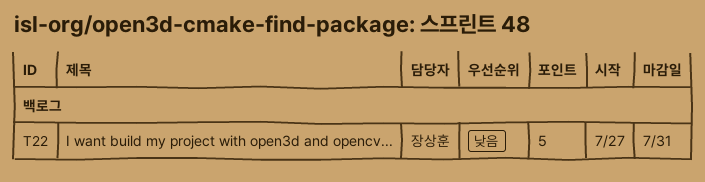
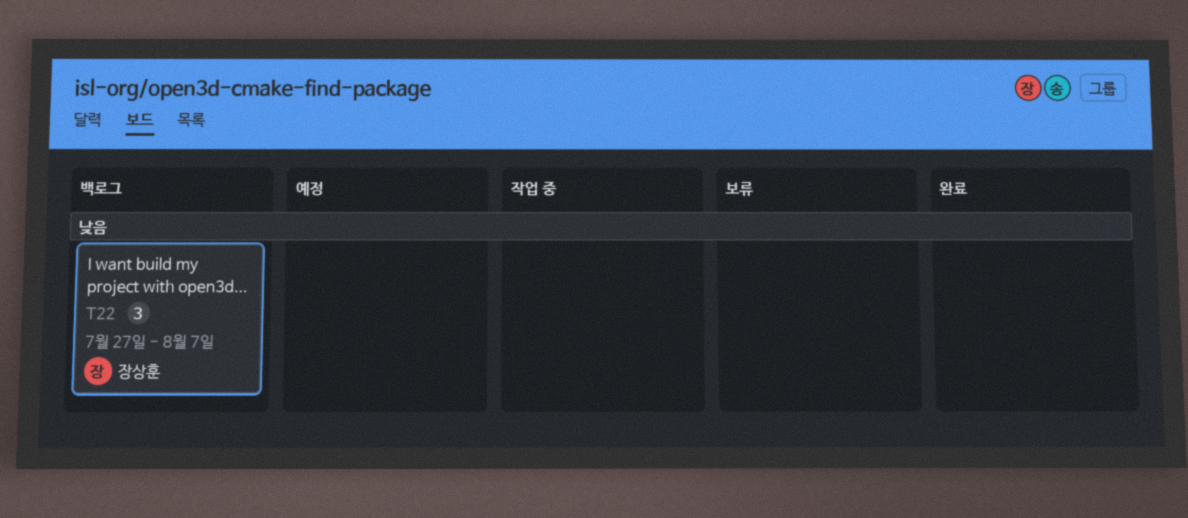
T22, estimate: 5 -> 3
T22, due: Jul 31 -> Aug 7

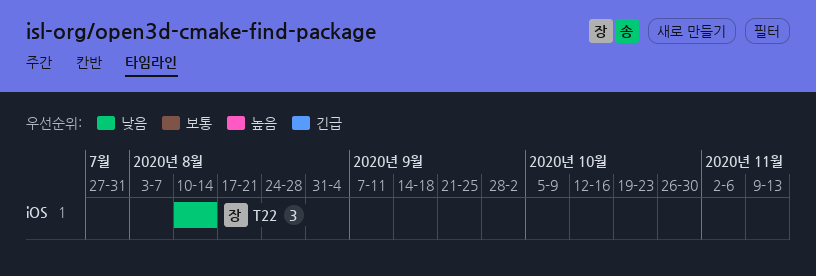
T22, start: Jul 27 -> Aug 10
T22, due: Aug 7 -> Aug 14

